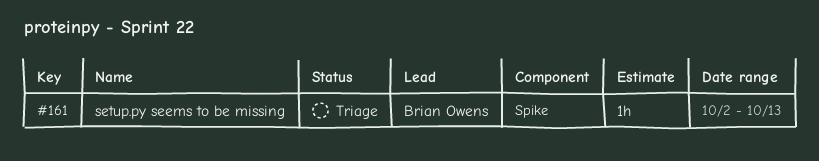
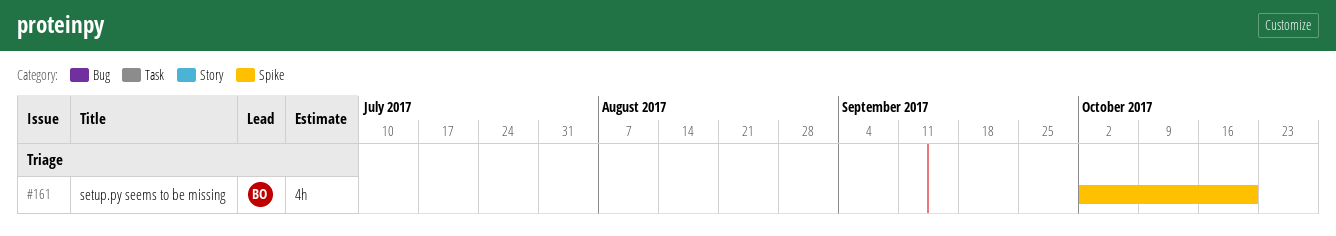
#161, estimate: 1h -> 4h
#161, due: Oct 13 -> Oct 20

